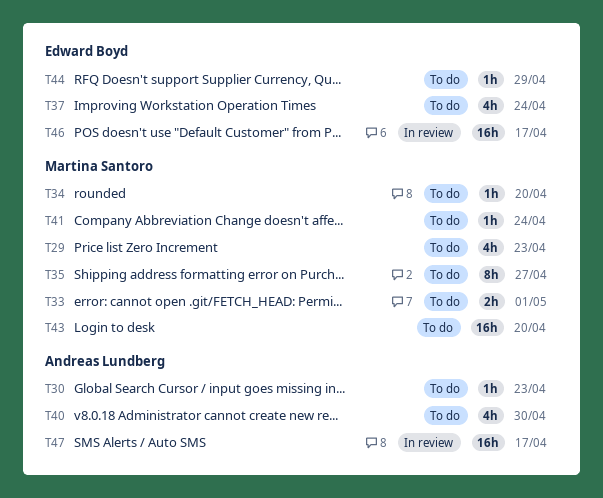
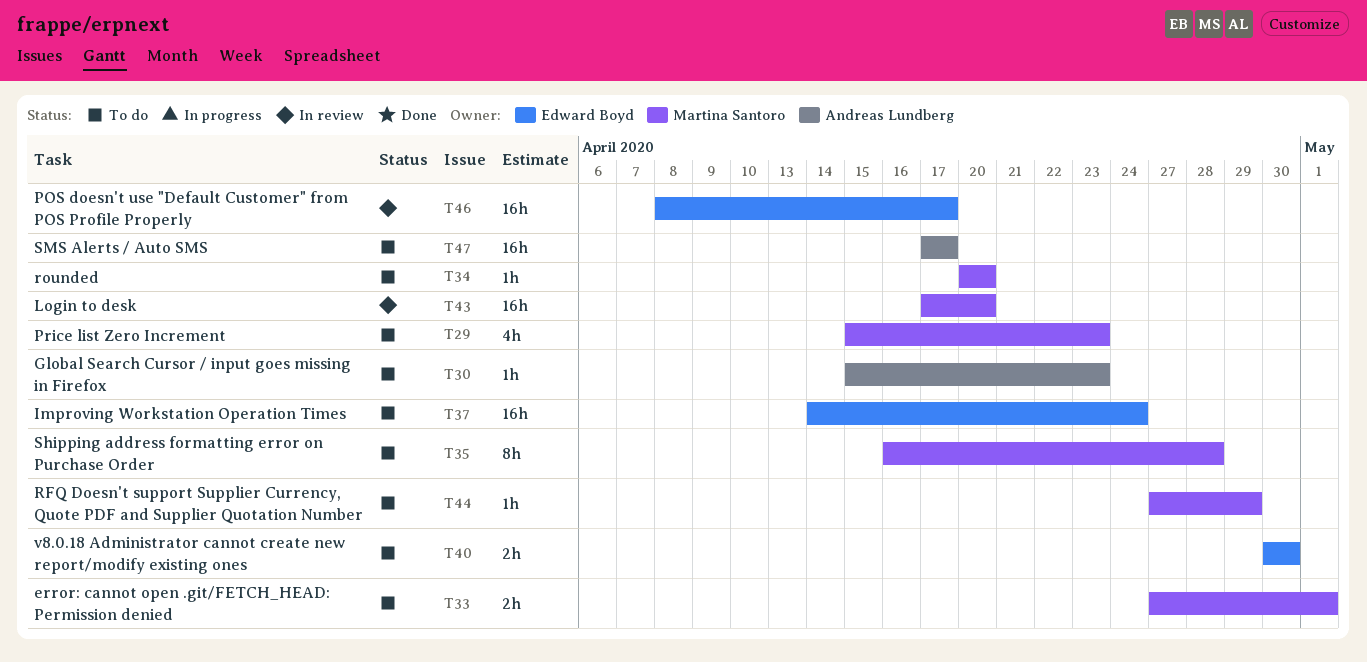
T35, due: Apr 27 -> Apr 28
T37, estimate: 4h -> 16h
T40, owner: Andreas Lundberg -> Edward Boyd
T40, estimate: 4h -> 2h
T41: present -> none
T43, status: To do -> In review
T44, owner: Edward Boyd -> Martina Santoro
T47, status: In review -> To do

